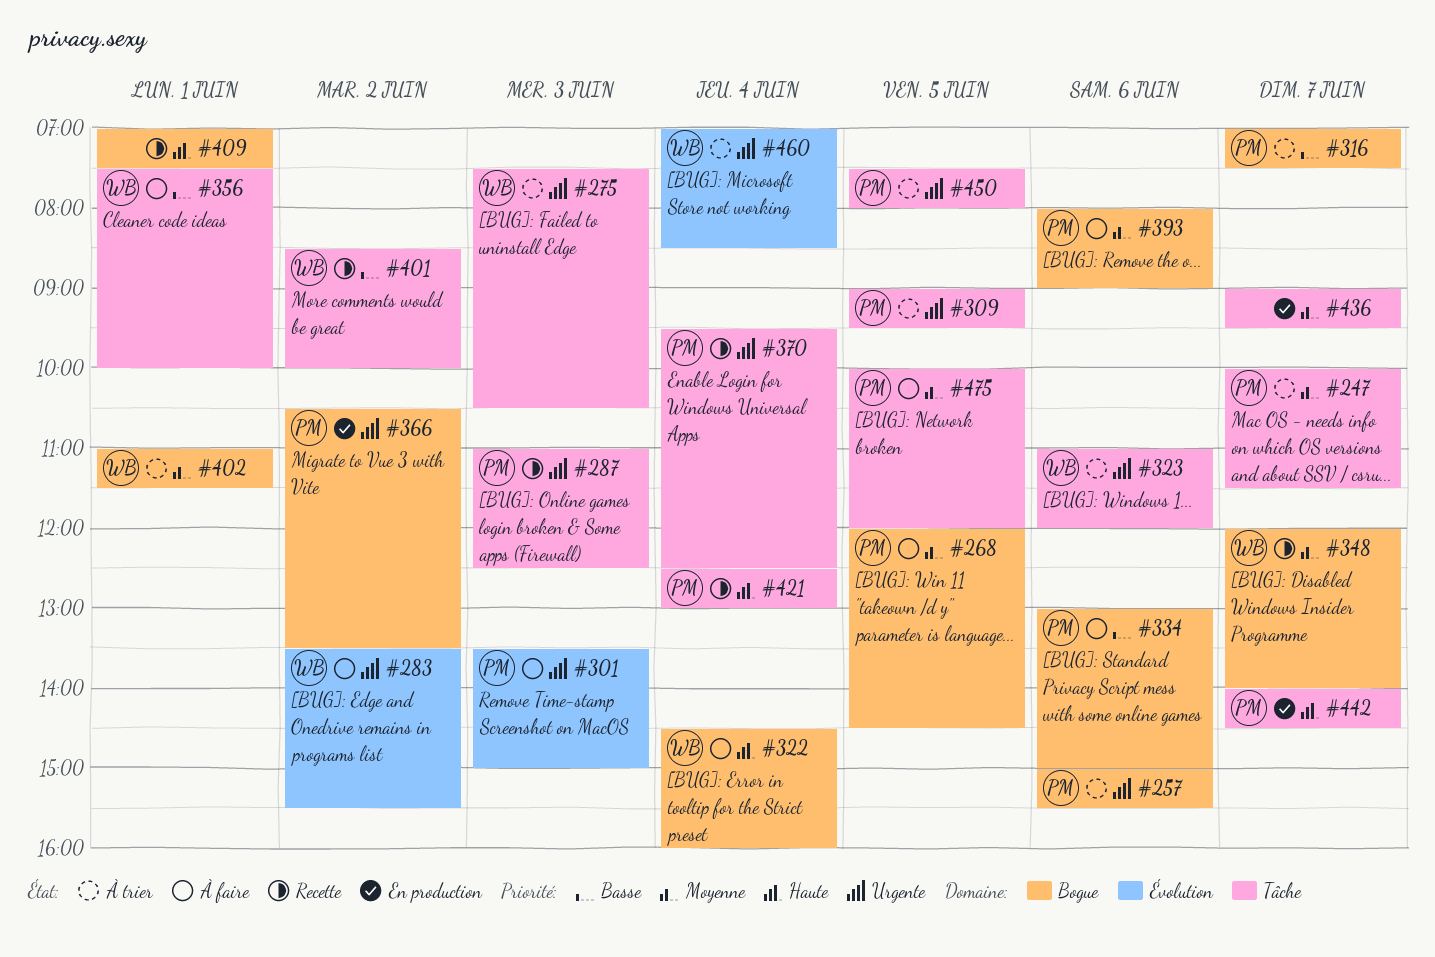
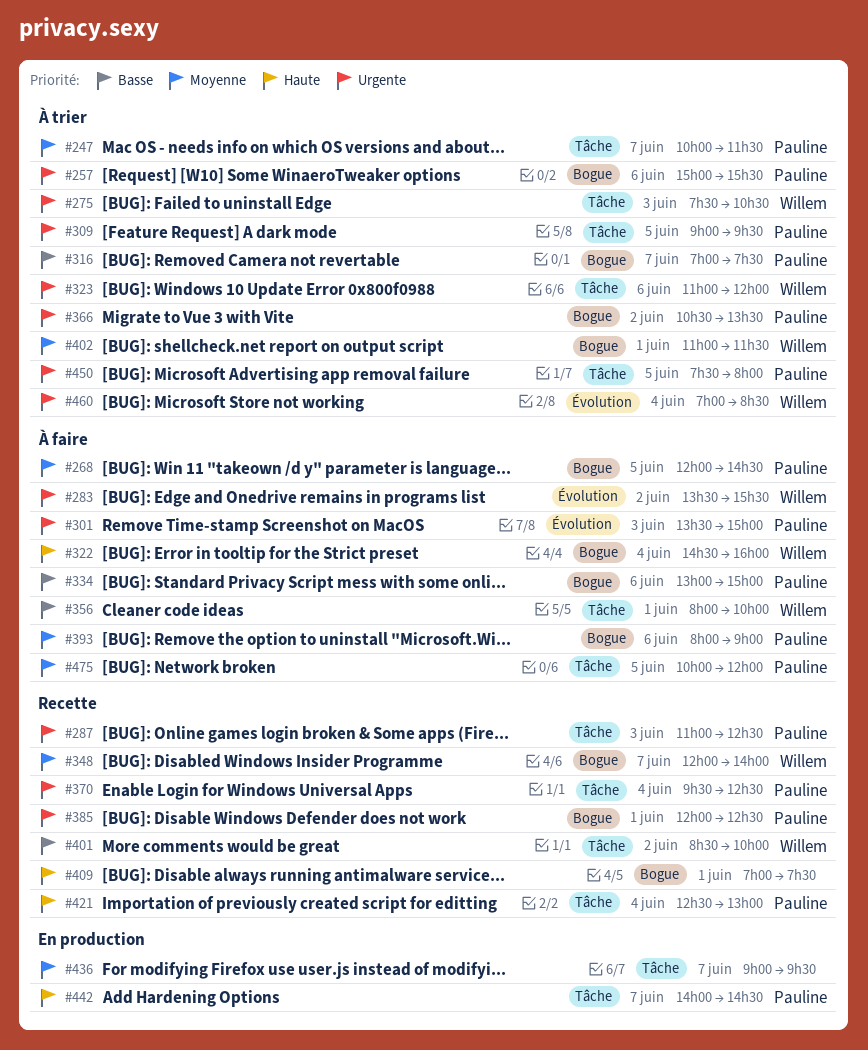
#356, begins: 07:30 -> 08:00
#366, status: En production -> À trier
#385: none -> present

